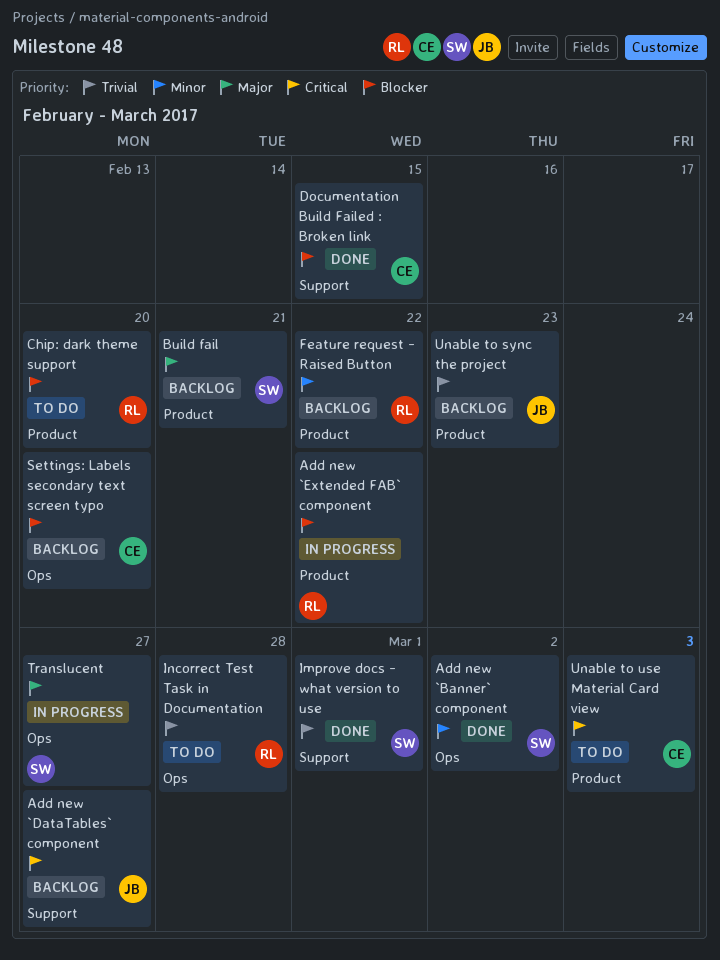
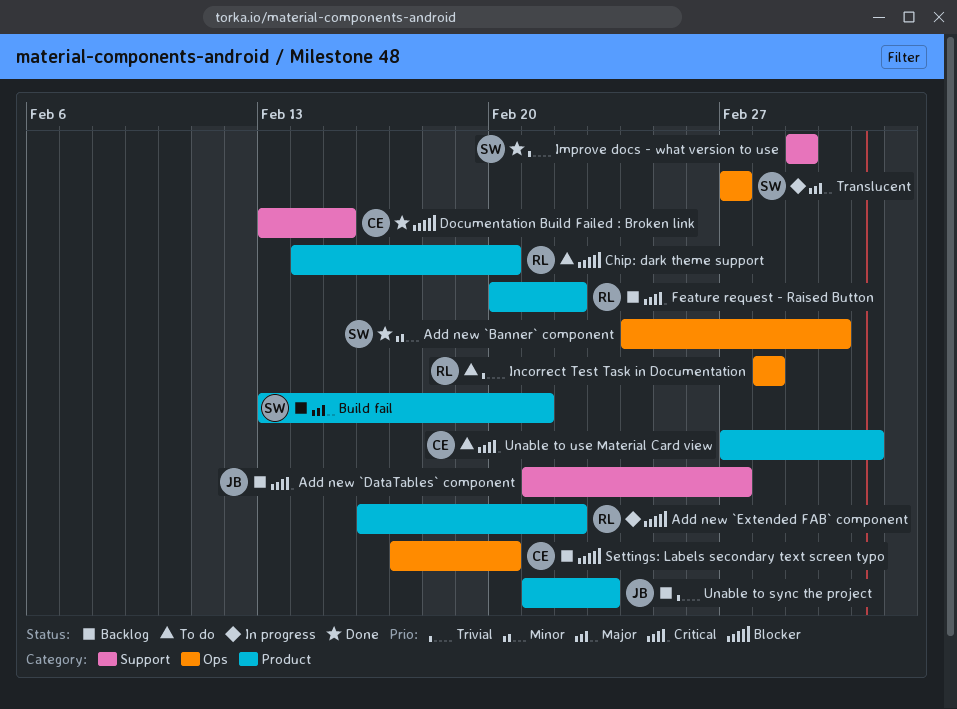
Feature request - Raised Button, priority: Minor -> Critical

